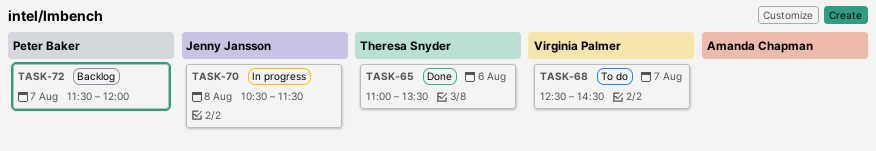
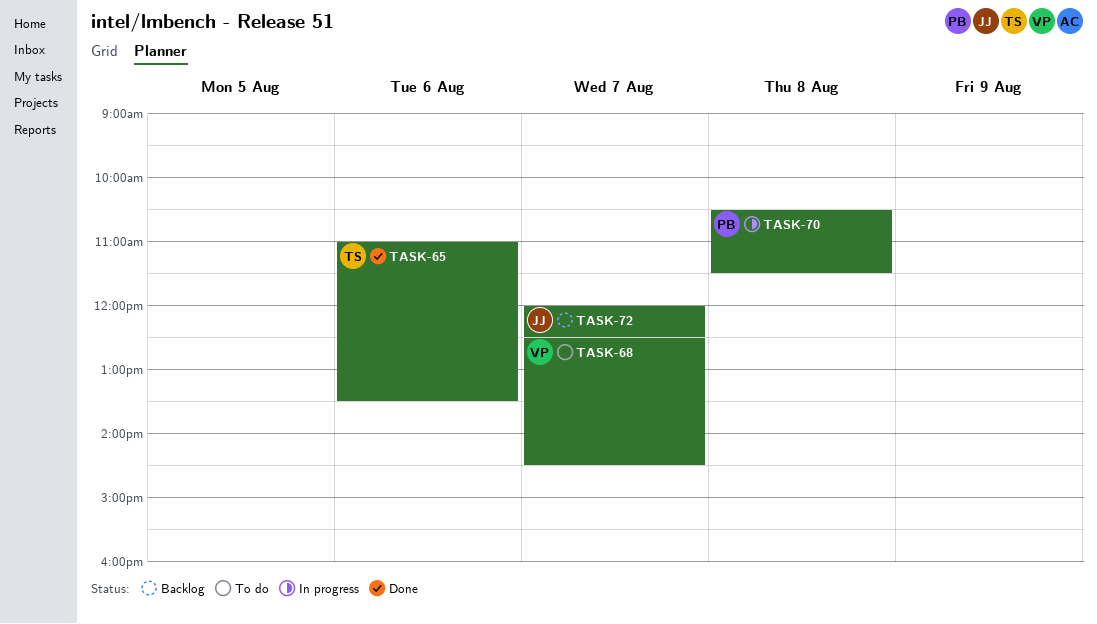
TASK-70, owner: Jenny Jansson -> Peter Baker
TASK-72, owner: Peter Baker -> Jenny Jansson
TASK-72, begins: 11:30 -> 12:00
TASK-72, ends: 12:00 -> 12:30

